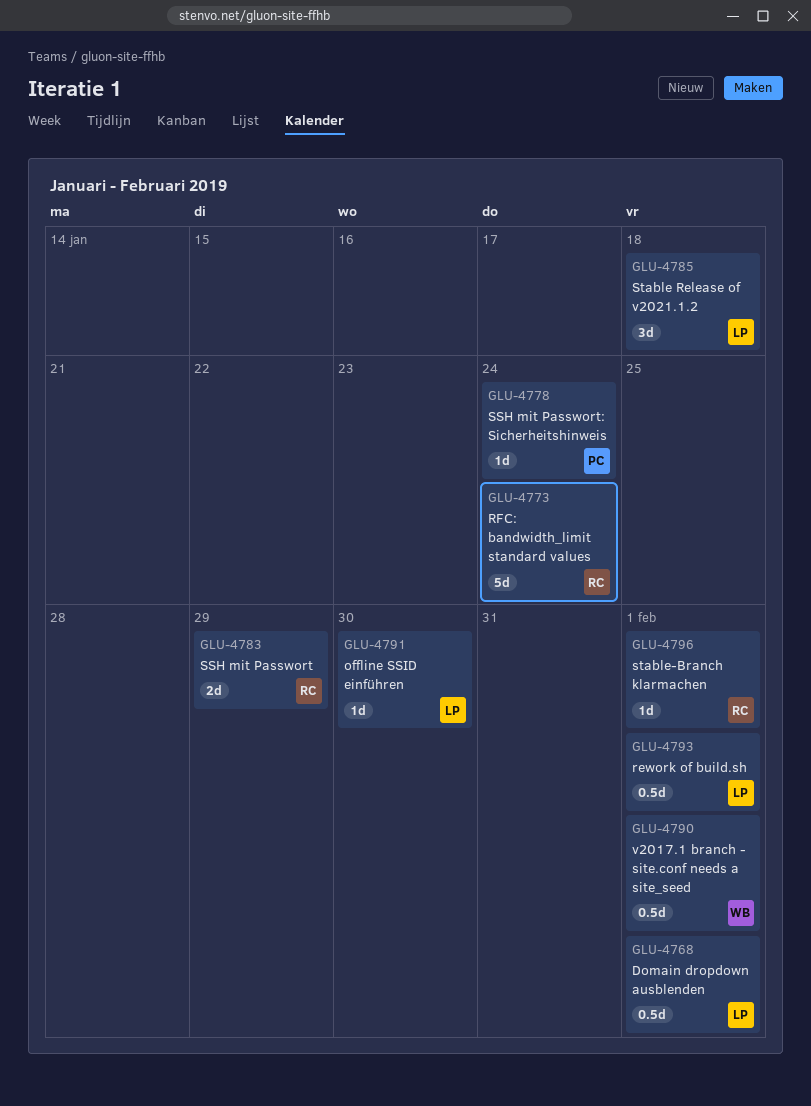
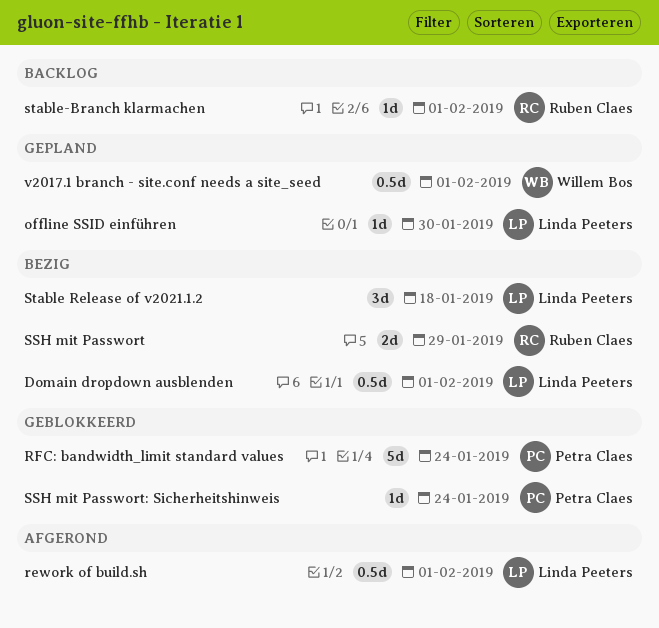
RFC: bandwidth_limit standard values, owner: Ruben Claes -> Petra Claes

